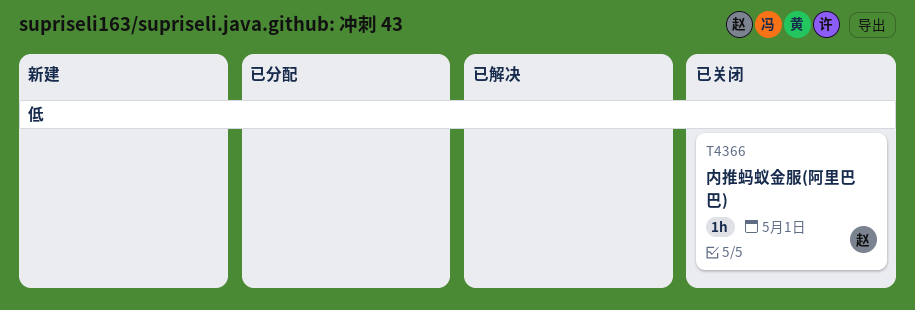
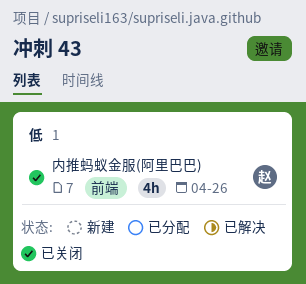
内推蚂蚁金服(阿里巴巴), estimate: 1h -> 4h
内推蚂蚁金服(阿里巴巴), due: May 1 -> Apr 26

